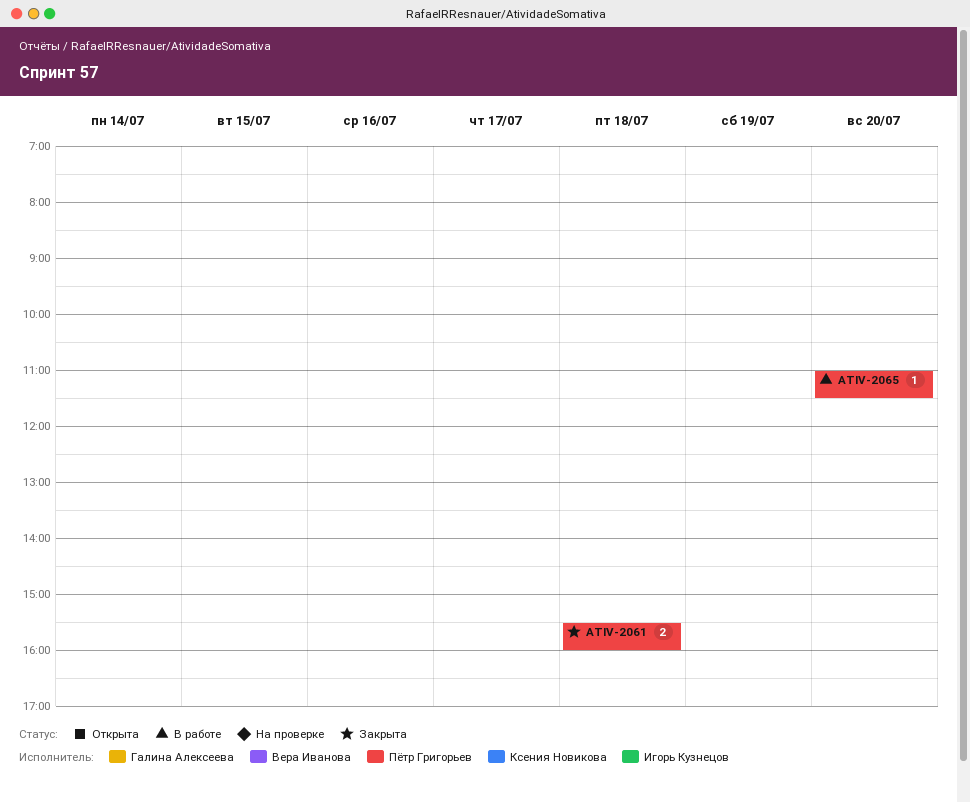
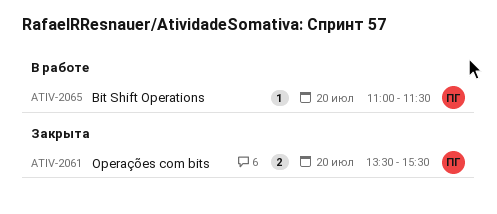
ATIV-2061, day: Jul 18 -> Jul 20
ATIV-2061, begins: 15:30 -> 13:30
ATIV-2061, ends: 16:00 -> 15:30

